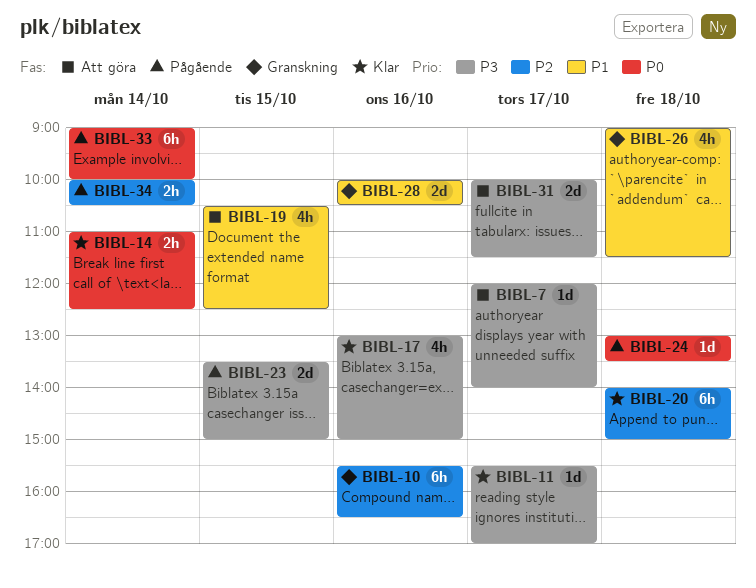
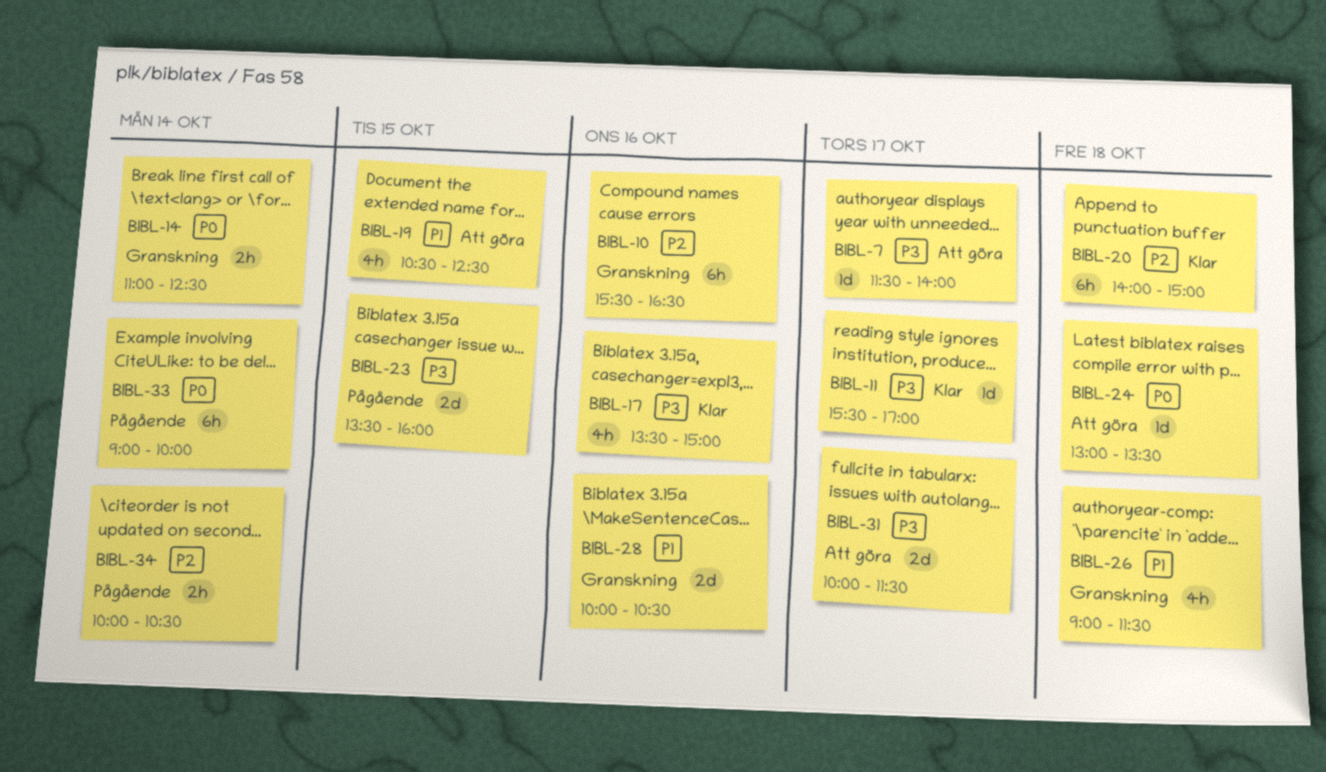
BIBL-7, begins: 12:00 -> 11:30
BIBL-14, status: Klar -> Granskning
BIBL-17, begins: 13:00 -> 13:30
BIBL-23, ends: 15:00 -> 16:00
BIBL-24, status: Pågående -> Att göra

